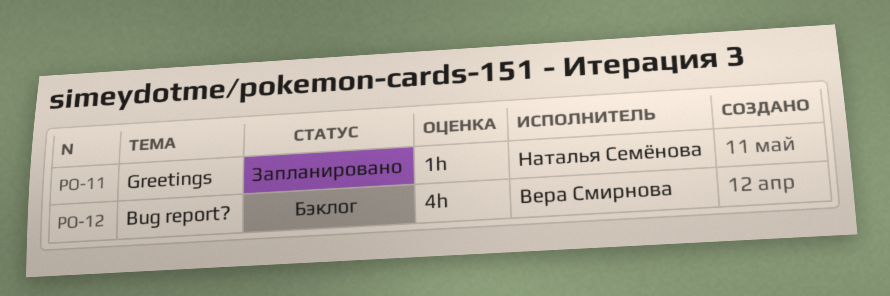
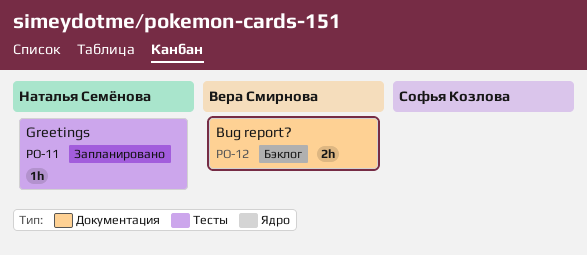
PO-12, estimate: 4h -> 2h

